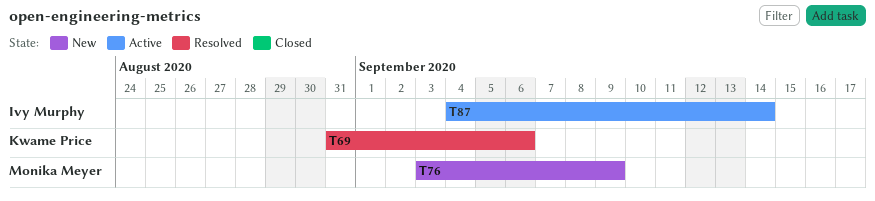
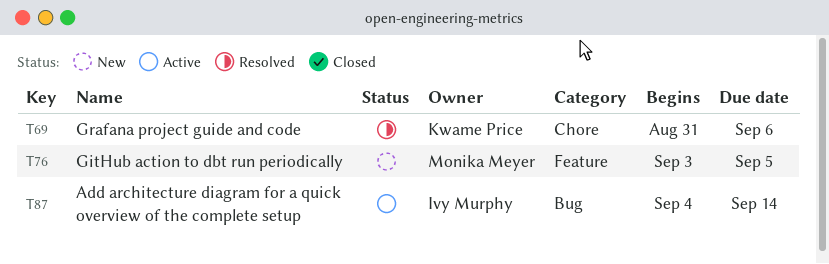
T76, due: Sep 9 -> Sep 5

